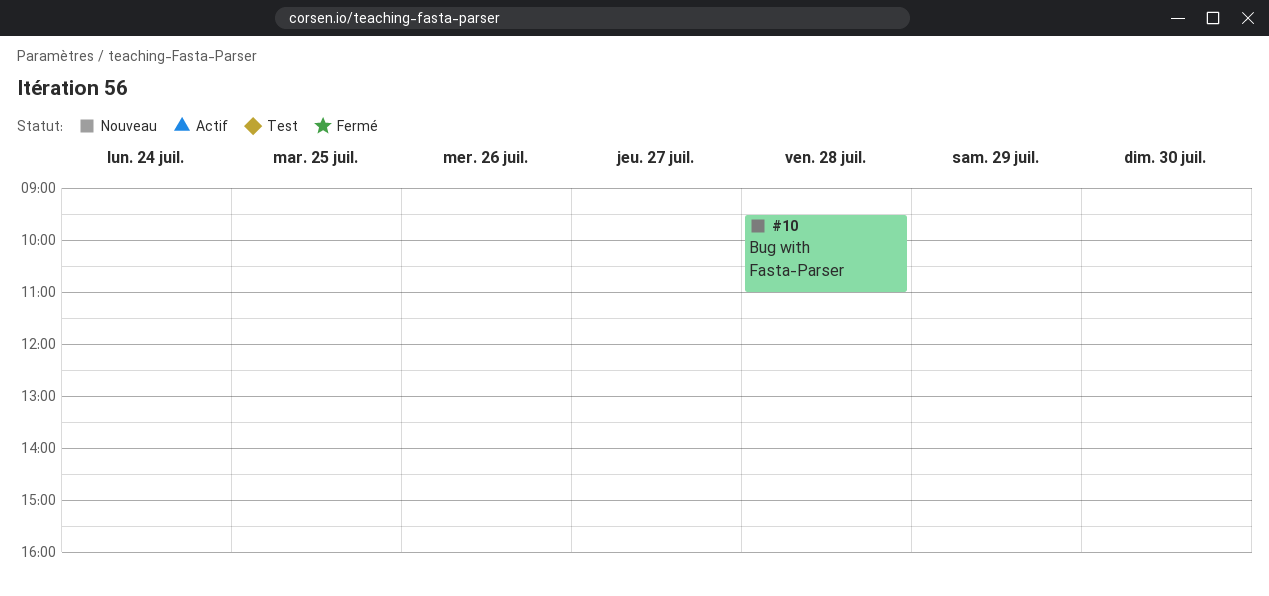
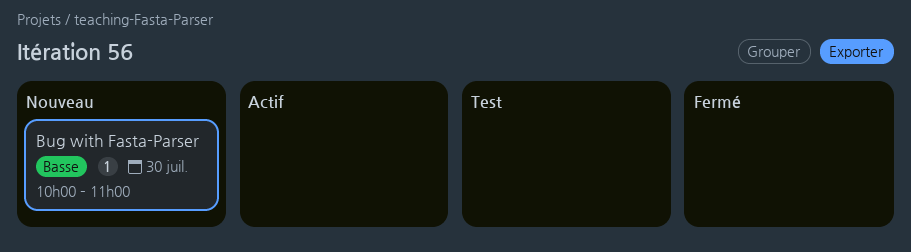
Bug with Fasta-Parser, day: Jul 28 -> Jul 30
Bug with Fasta-Parser, begins: 09:30 -> 10:00

